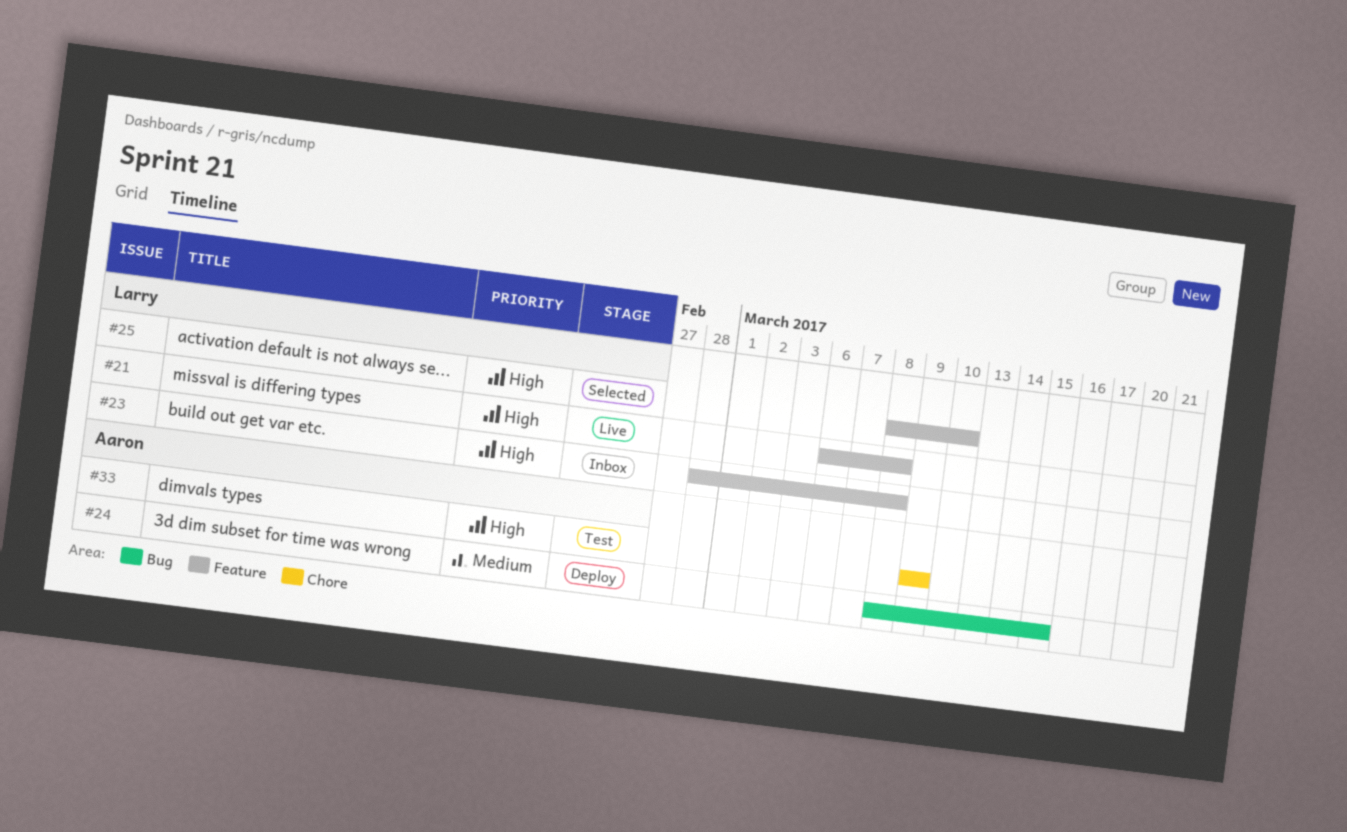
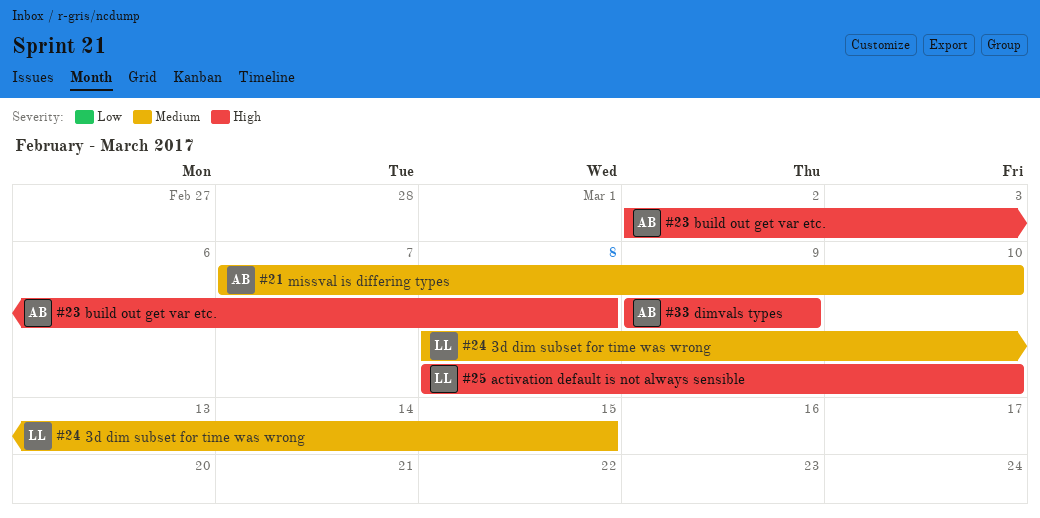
#21, owner: Larry -> Aaron
#21, priority: High -> Medium
#21, start: Mar 6 -> Mar 7
#21, due: Mar 8 -> Mar 10
#23, owner: Larry -> Aaron
#23, start: Feb 28 -> Mar 2
#24, owner: Aaron -> Larry

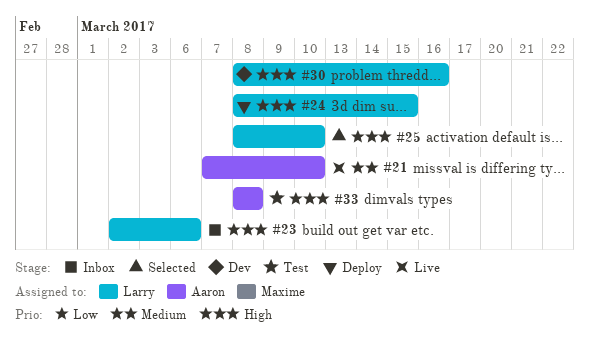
#23, owner: Aaron -> Larry
#23, due: Mar 8 -> Mar 6
#24, priority: Medium -> High
#30: none -> present
#33, start: Mar 9 -> Mar 8
#33, due: Mar 9 -> Mar 8

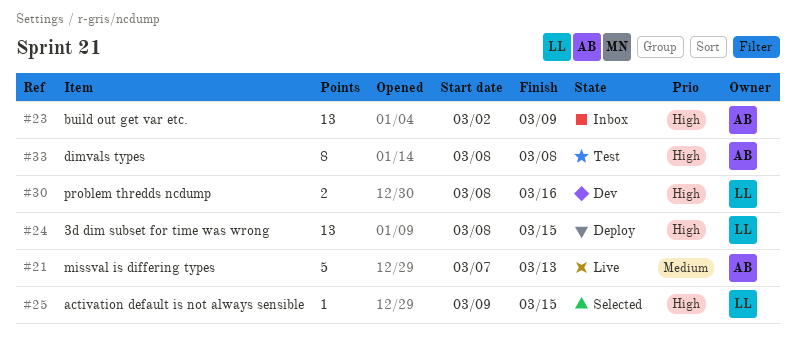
#21, due: Mar 10 -> Mar 13
#23, owner: Larry -> Aaron
#23, due: Mar 6 -> Mar 9
#25, start: Mar 8 -> Mar 9
#25, due: Mar 10 -> Mar 15

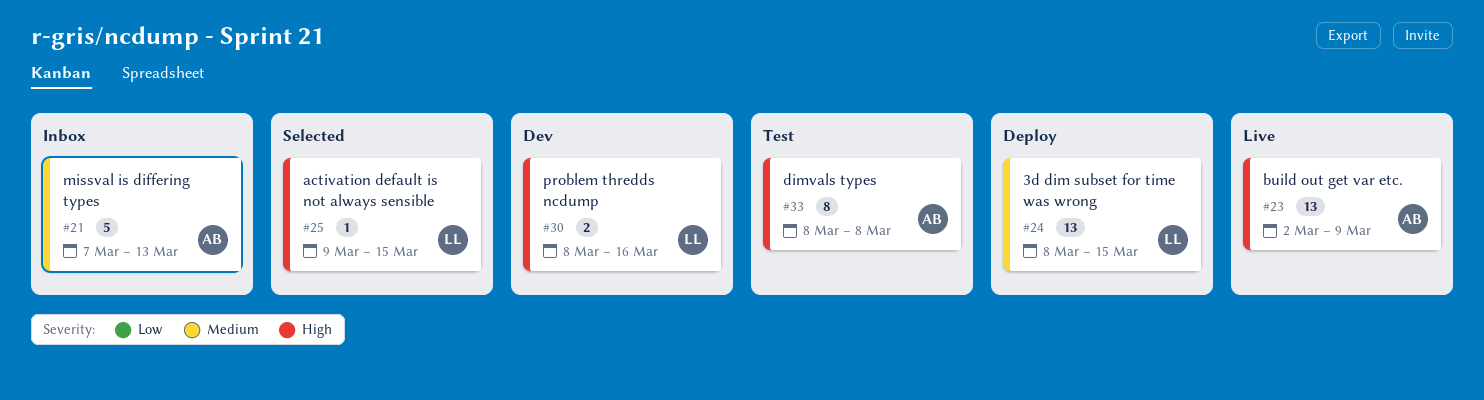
#21, status: Live -> Inbox
#23, status: Inbox -> Live
#24, priority: High -> Medium

